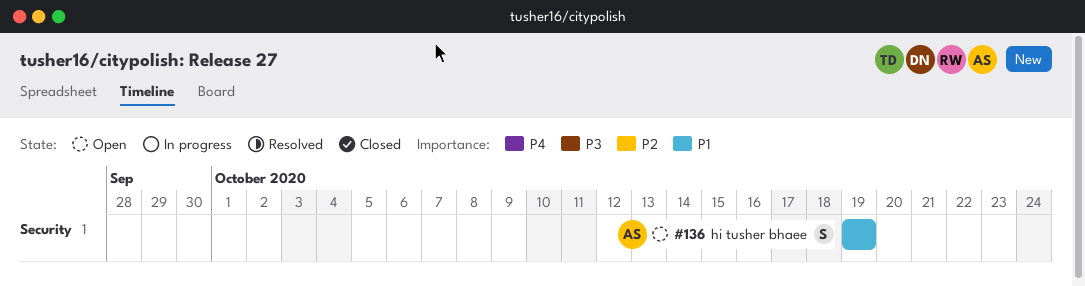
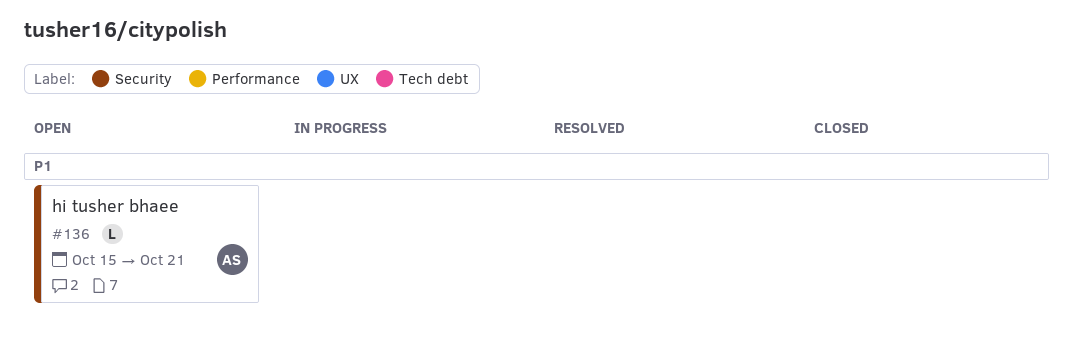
#136, estimate: S -> L
#136, start: Oct 19 -> Oct 15
#136, due: Oct 19 -> Oct 21

